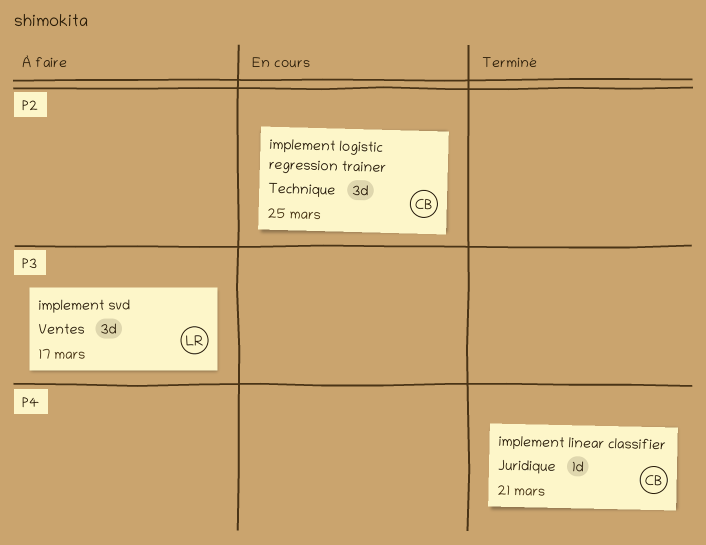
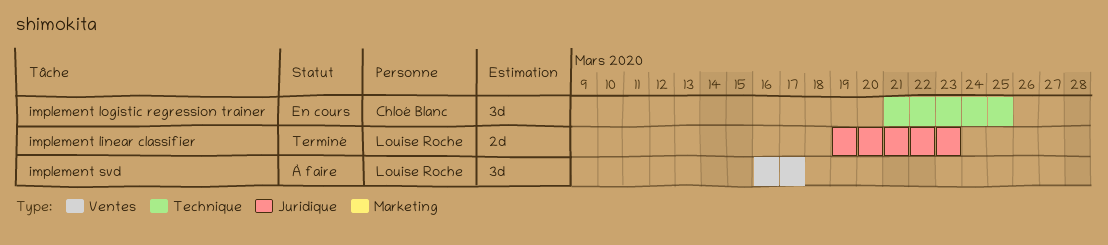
implement linear classifier, owner: Chloé Blanc -> Louise Roche
implement linear classifier, estimate: 1d -> 2d
implement linear classifier, due: Mar 21 -> Mar 23

